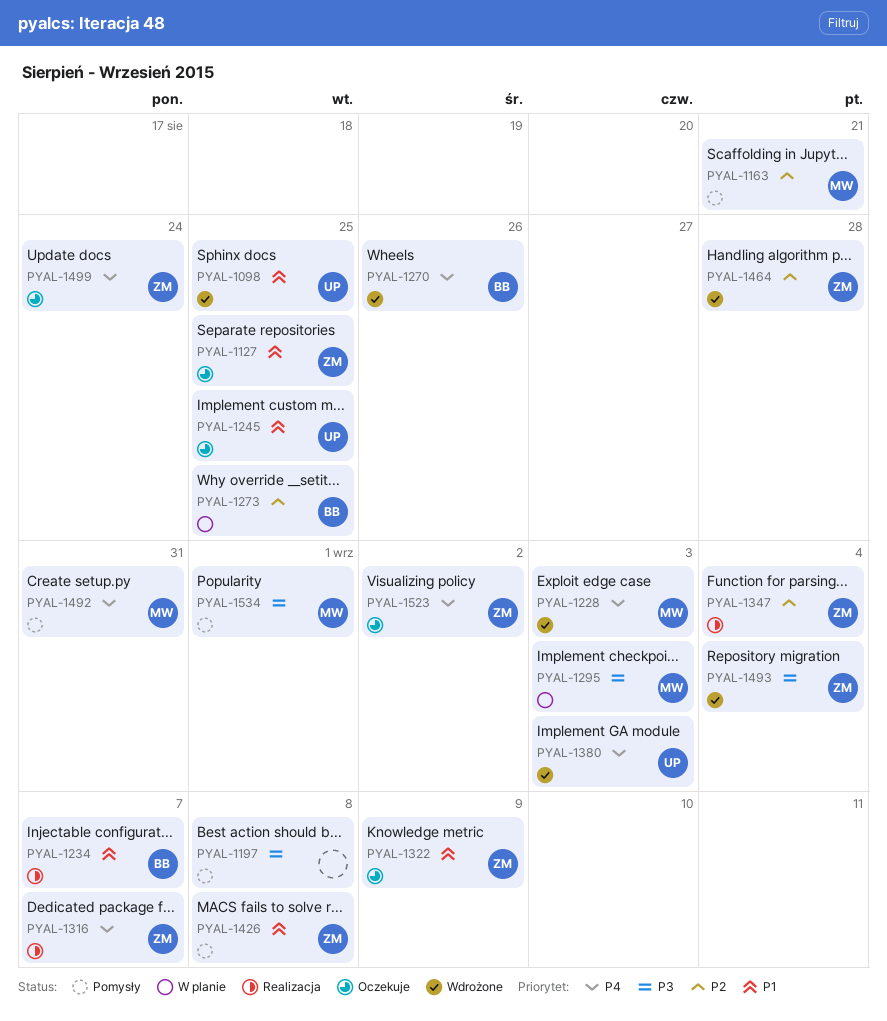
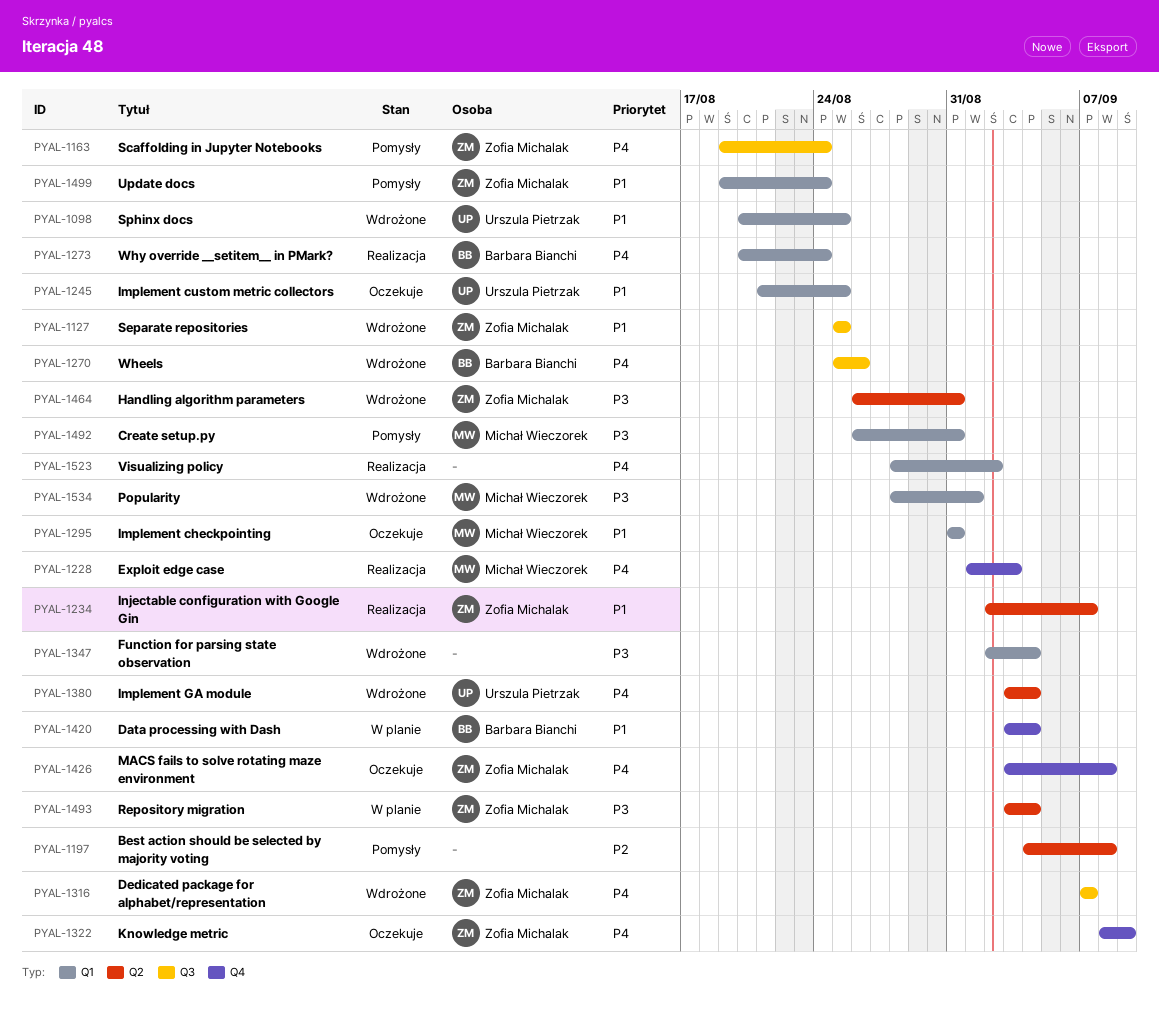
PYAL-1127, status: Oczekuje -> Wdrożone
PYAL-1163, owner: Michał Wieczorek -> Zofia Michalak
PYAL-1163, priority: P2 -> P4
PYAL-1163, due: Aug 21 -> Aug 24
PYAL-1197, priority: P3 -> P2
PYAL-1228, status: Wdrożone -> Realizacja
PYAL-1234, owner: Barbara Bianchi -> Zofia Michalak
PYAL-1273, status: W planie -> Realizacja
PYAL-1273, priority: P2 -> P4
PYAL-1273, due: Aug 25 -> Aug 24
PYAL-1295, status: W planie -> Oczekuje
PYAL-1295, priority: P3 -> P1
PYAL-1295, due: Sep 3 -> Aug 31
PYAL-1316, status: Realizacja -> Wdrożone
PYAL-1322, priority: P1 -> P4
PYAL-1347, status: Realizacja -> Wdrożone
PYAL-1347, owner: Zofia Michalak -> none
PYAL-1347, priority: P2 -> P3
PYAL-1380, due: Sep 3 -> Sep 4
PYAL-1420: none -> present
PYAL-1426, status: Pomysły -> Oczekuje
PYAL-1426, priority: P1 -> P4
PYAL-1464, priority: P2 -> P3
PYAL-1464, due: Aug 28 -> Aug 31
PYAL-1492, priority: P4 -> P3
PYAL-1493, status: Wdrożone -> W planie
PYAL-1499, status: Oczekuje -> Pomysły
PYAL-1499, priority: P4 -> P1
PYAL-1523, status: Oczekuje -> Realizacja
PYAL-1523, owner: Zofia Michalak -> none
PYAL-1534, status: Pomysły -> Wdrożone

